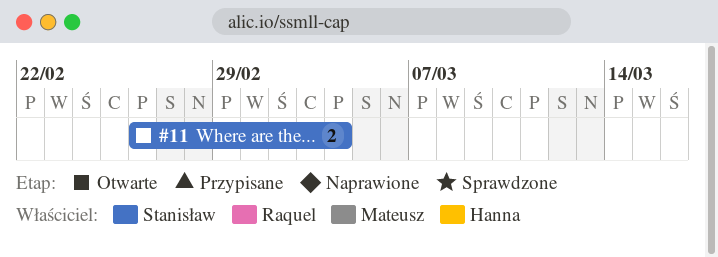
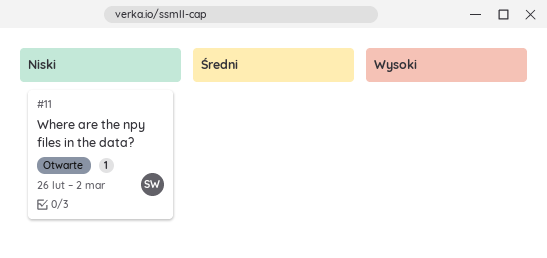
#11, estimate: 2 -> 1
#11, due: Mar 4 -> Mar 2

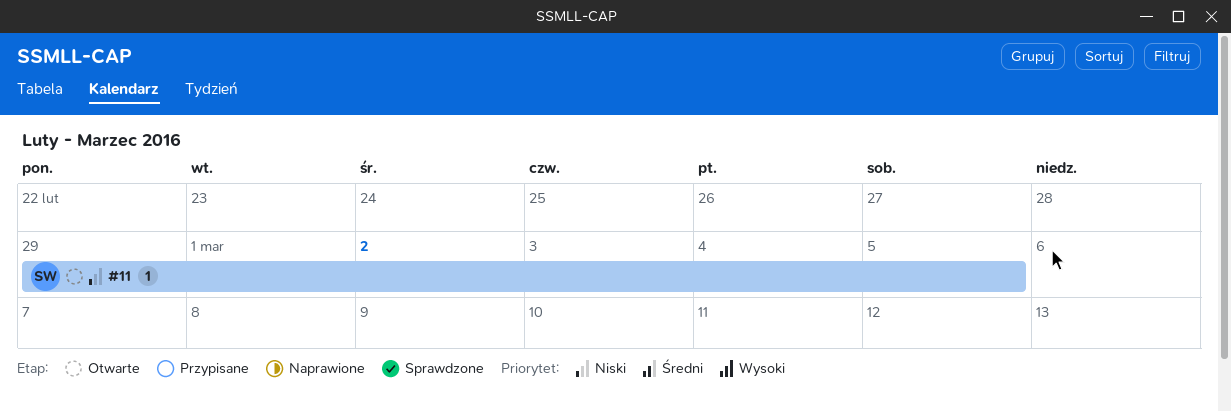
#11, start: Feb 26 -> Feb 29
#11, due: Mar 2 -> Mar 5

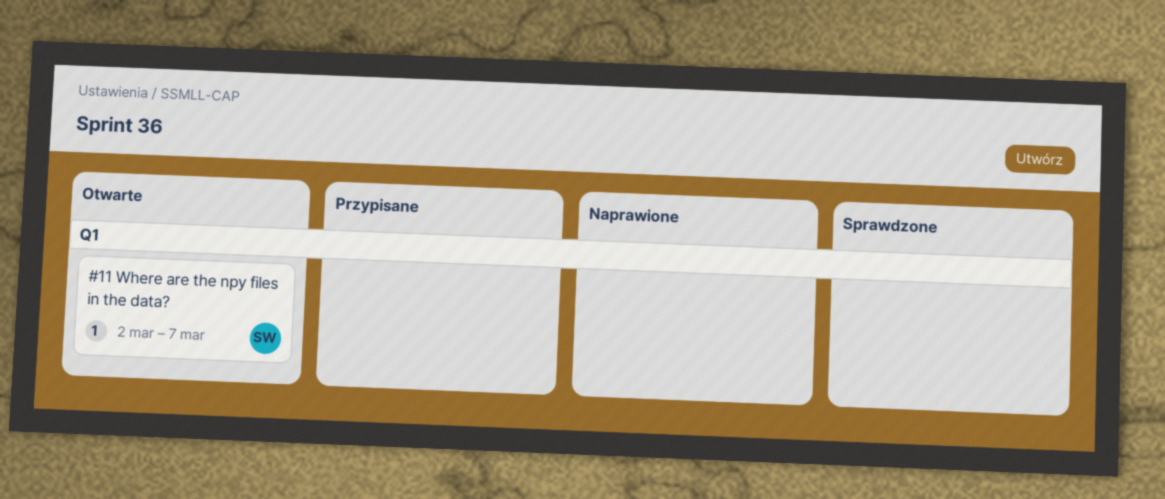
#11, start: Feb 29 -> Mar 2
#11, due: Mar 5 -> Mar 7

